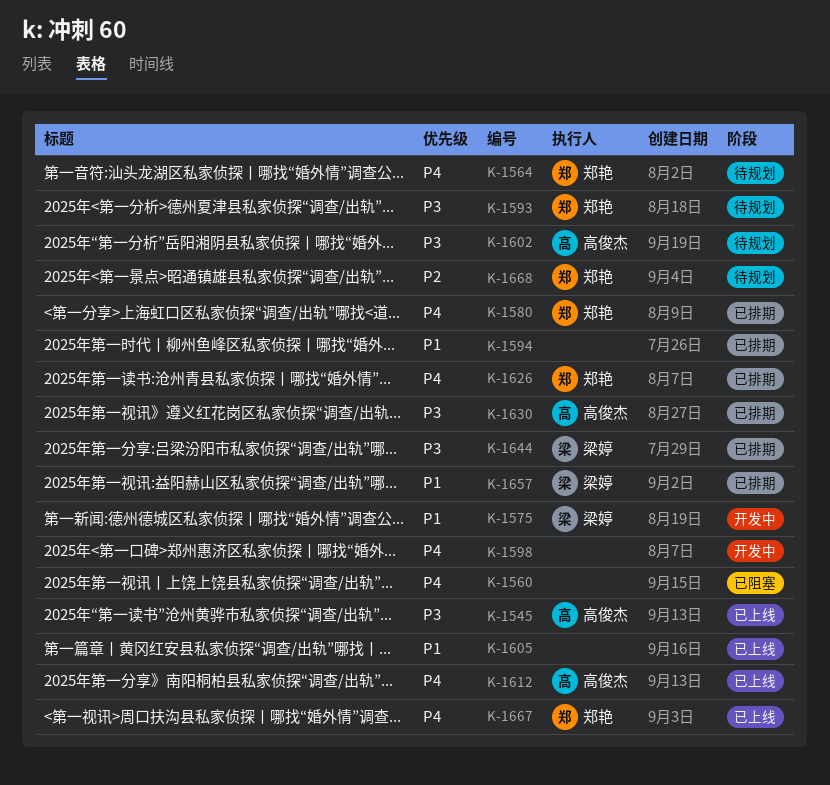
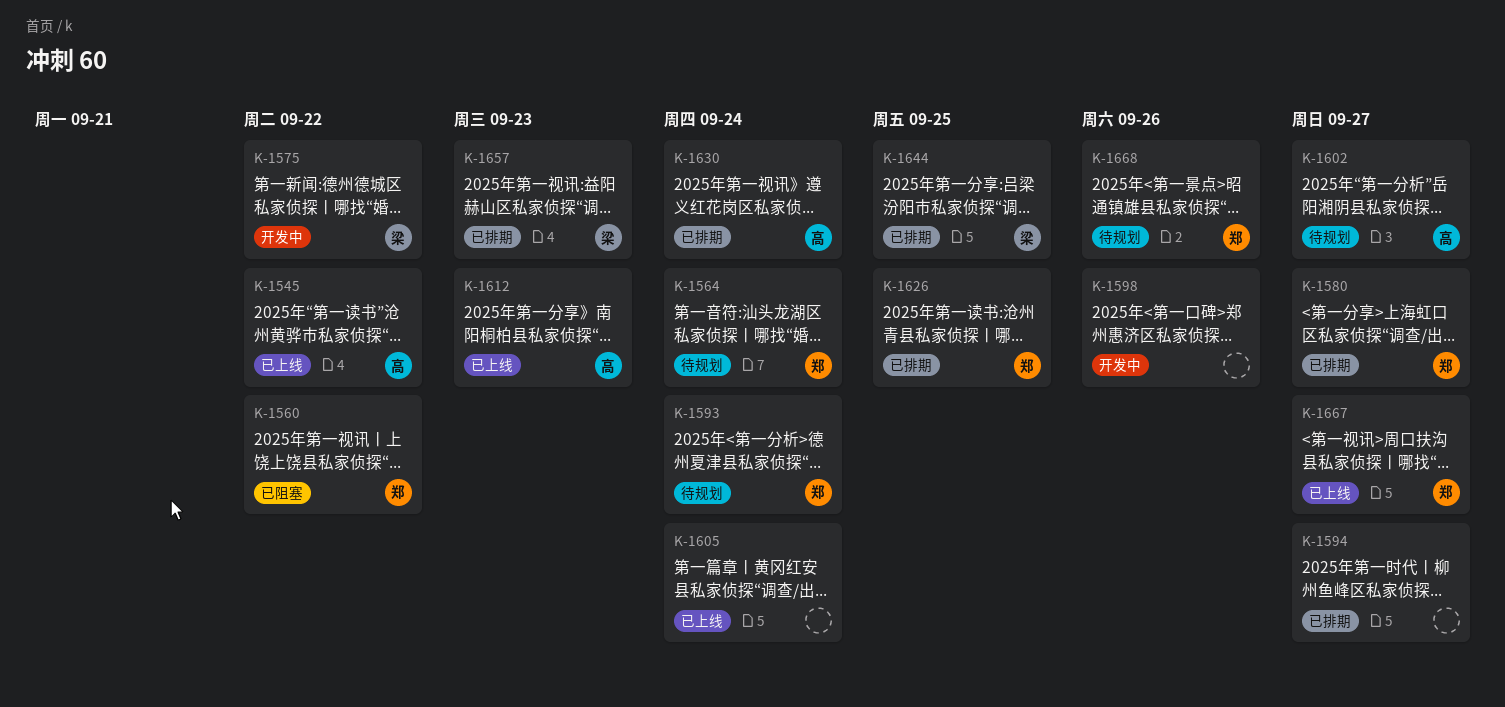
K-1560, owner: none -> 郑艳

